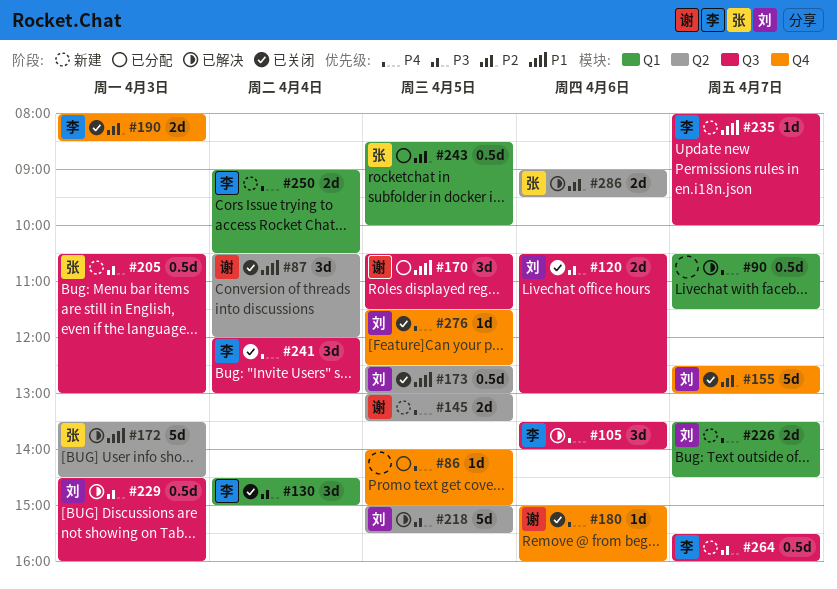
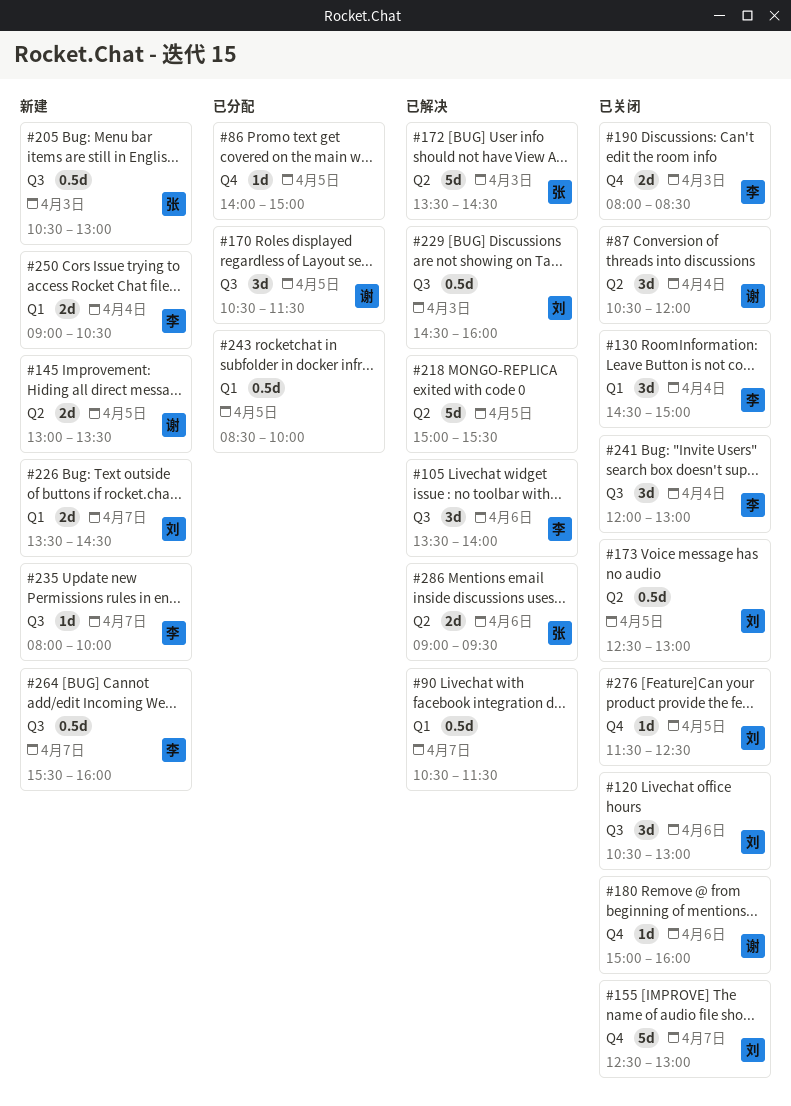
#120, estimate: 2d -> 3d
#218, owner: 刘 -> none
#243, owner: 张 -> none

